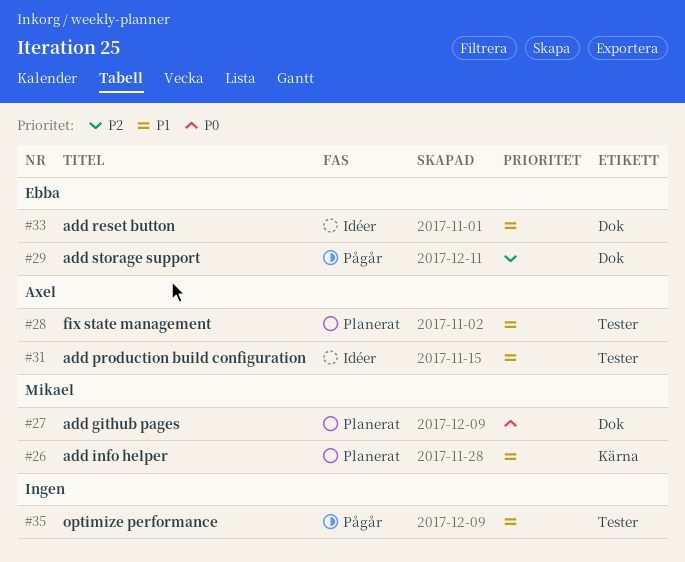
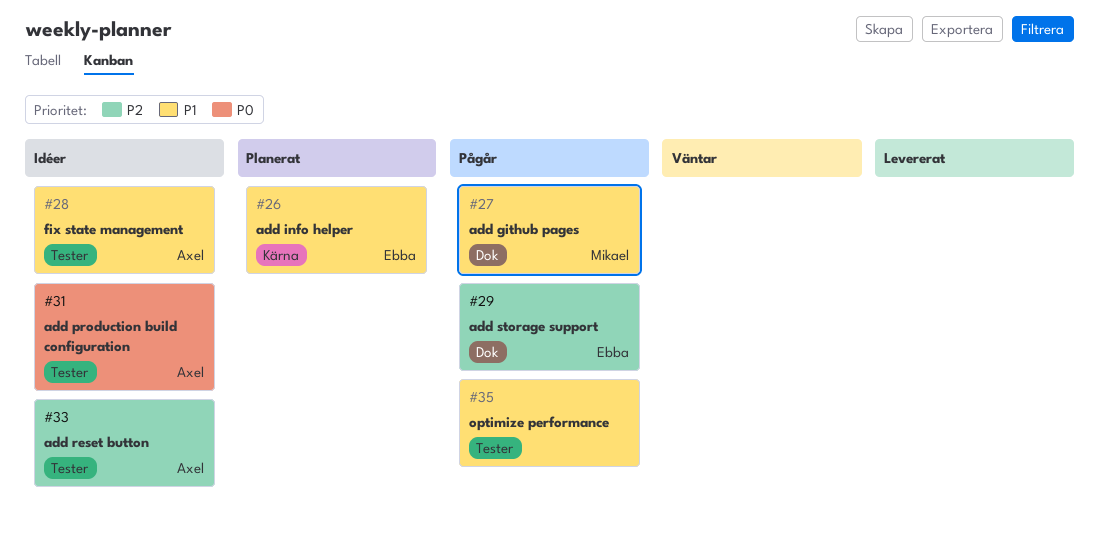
#26, owner: Mikael -> Ebba
#27, status: Planerat -> Pågår
#27, priority: P0 -> P1
#28, status: Planerat -> Idéer
#31, priority: P1 -> P0
#33, owner: Ebba -> Axel
#33, priority: P1 -> P2
#33, label: Dok -> Tester

